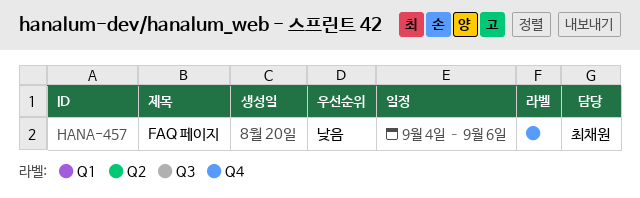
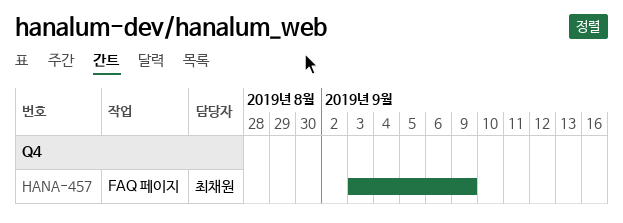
HANA-457, start: Sep 4 -> Sep 3
HANA-457, due: Sep 6 -> Sep 9

